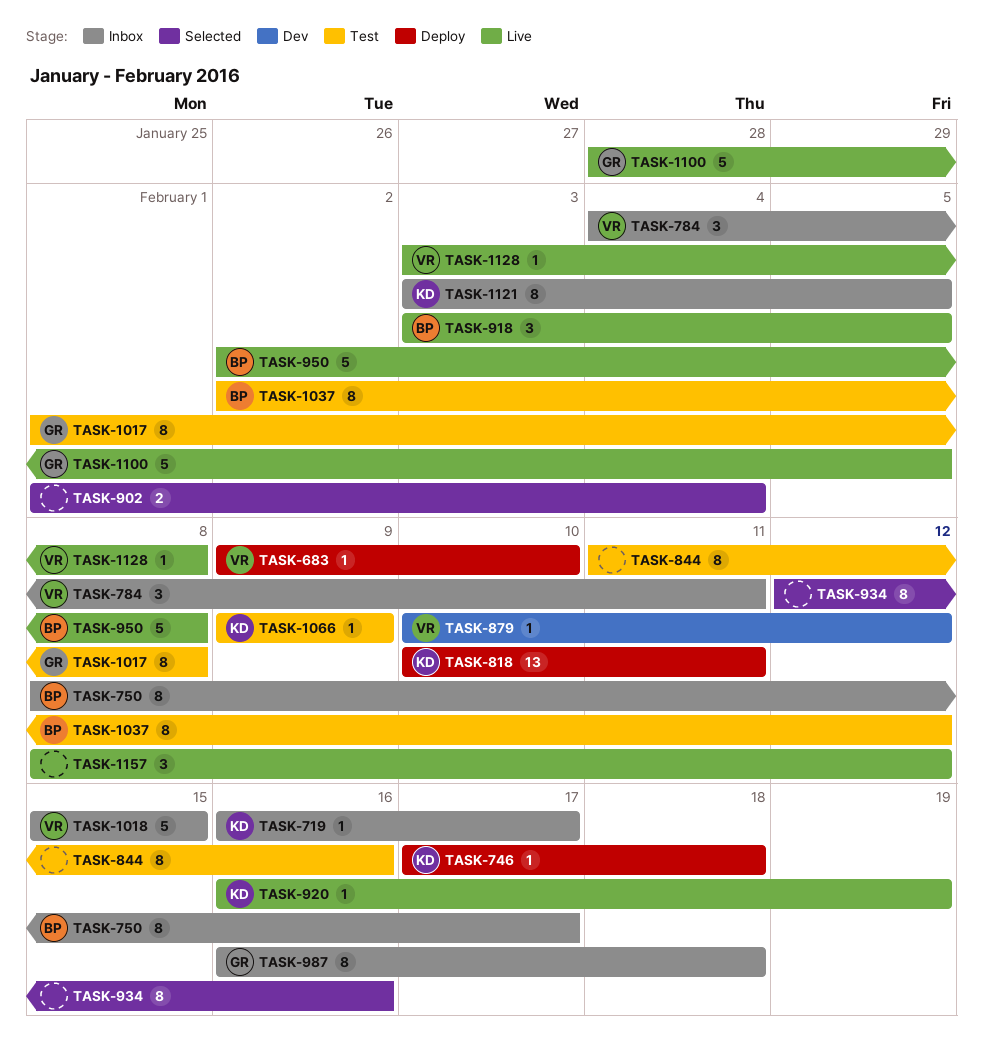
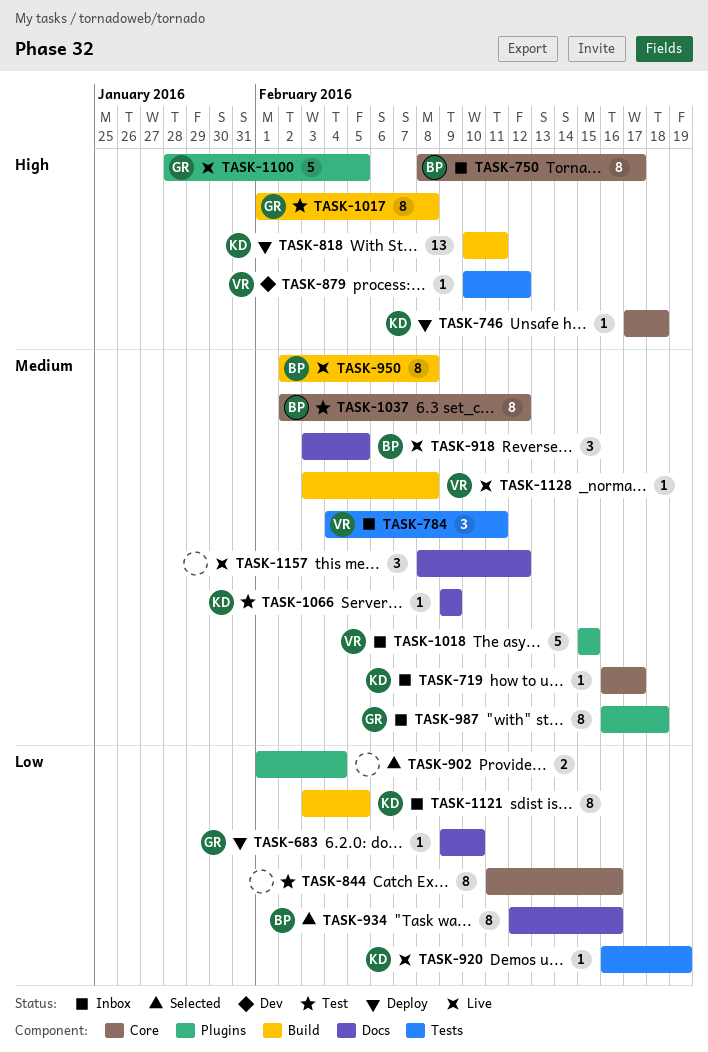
TASK-683, owner: VR -> GR
TASK-934, owner: none -> BP
TASK-950, estimate: 5 -> 8

